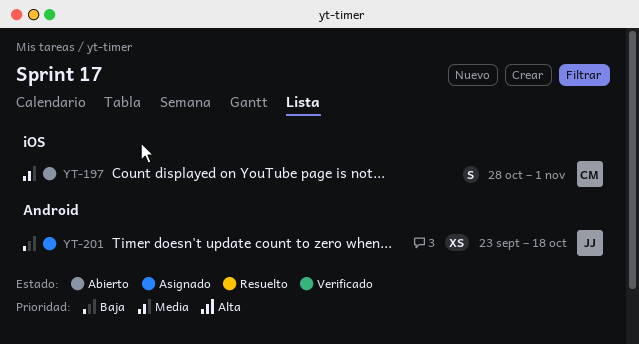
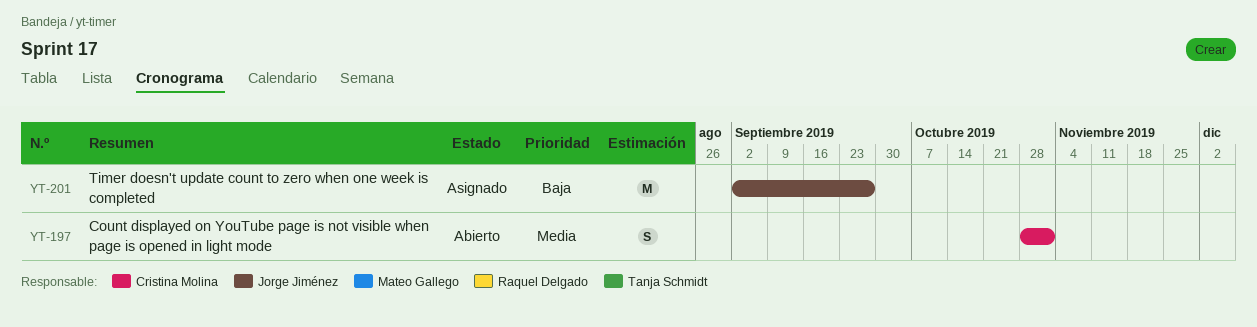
YT-201, estimate: XS -> M
YT-201, start: Sep 23 -> Sep 2
YT-201, due: Oct 18 -> Sep 27

